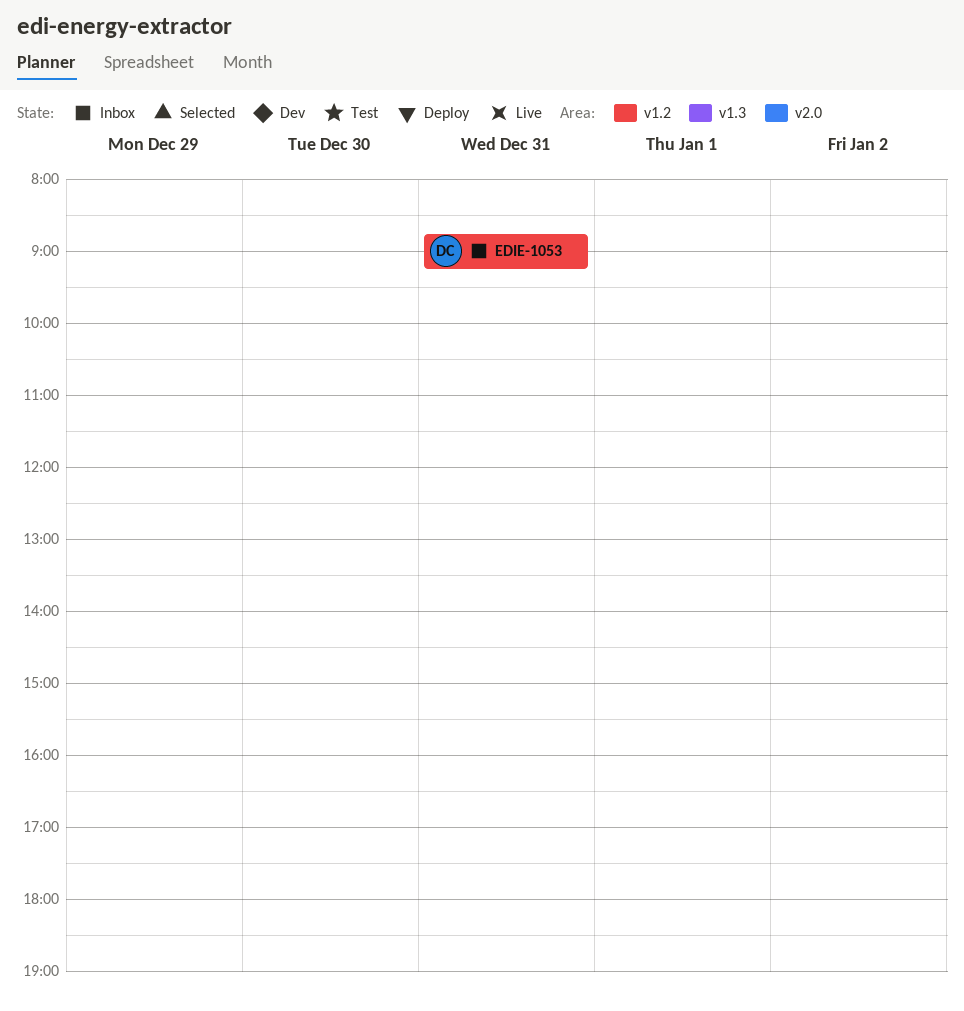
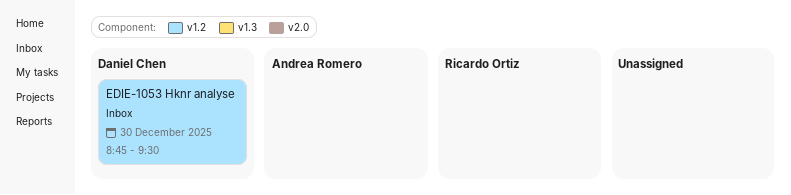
EDIE-1053, day: Dec 31 -> Dec 30
EDIE-1053, ends: 09:15 -> 09:30

